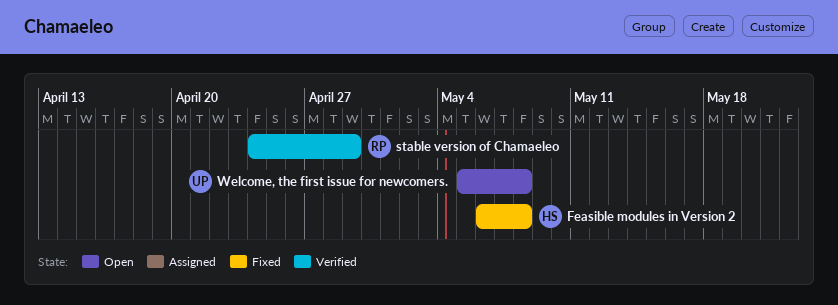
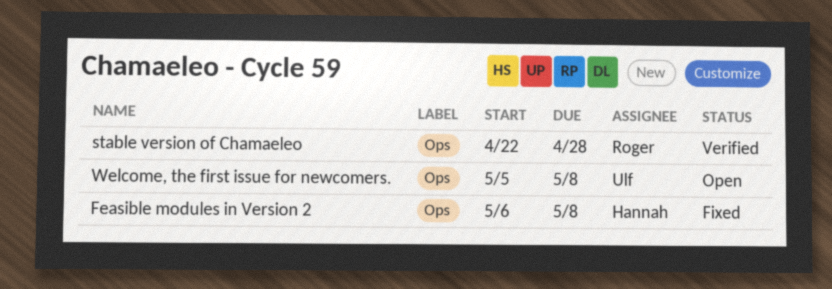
stable version of Chamaeleo, start: Apr 24 -> Apr 22
stable version of Chamaeleo, due: Apr 29 -> Apr 28

